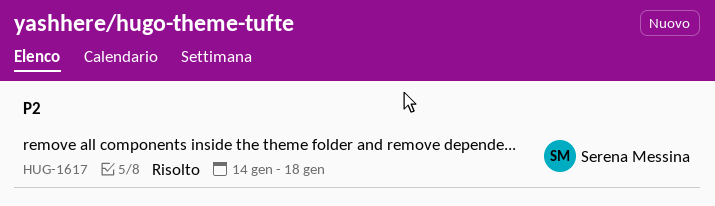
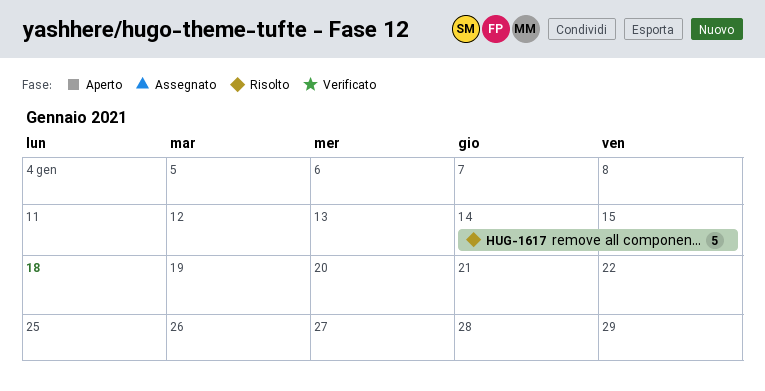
HUG-1617, due: Jan 18 -> Jan 15

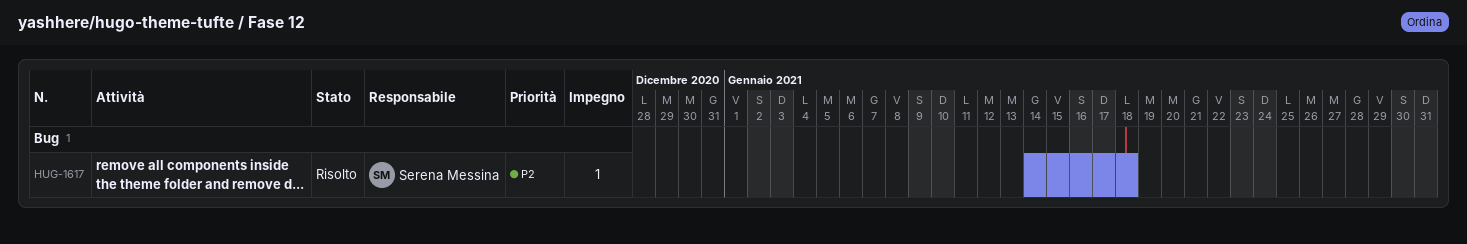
HUG-1617, estimate: 5 -> 1
HUG-1617, due: Jan 15 -> Jan 18

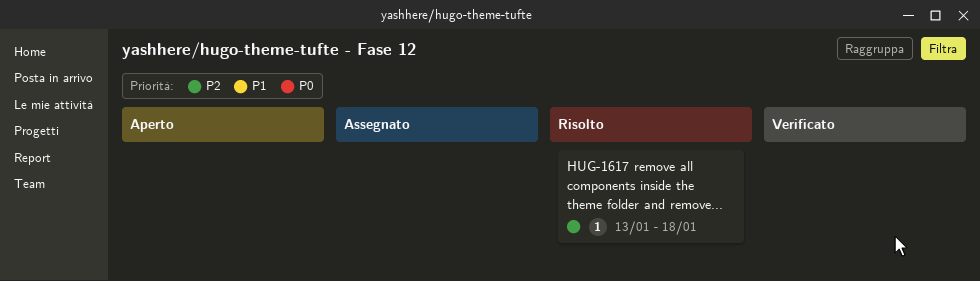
HUG-1617, start: Jan 14 -> Jan 13

